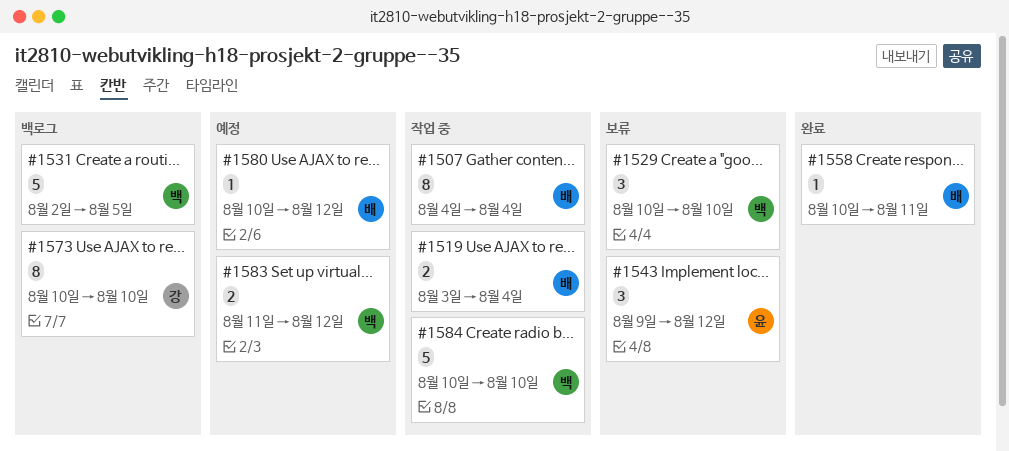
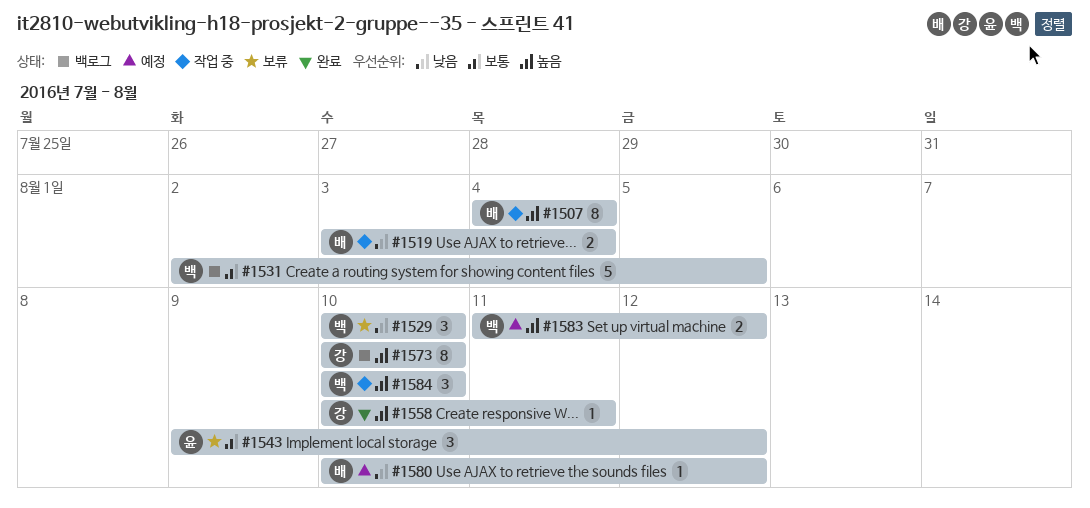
#1558, owner: 배 -> 강
#1584, estimate: 5 -> 3

